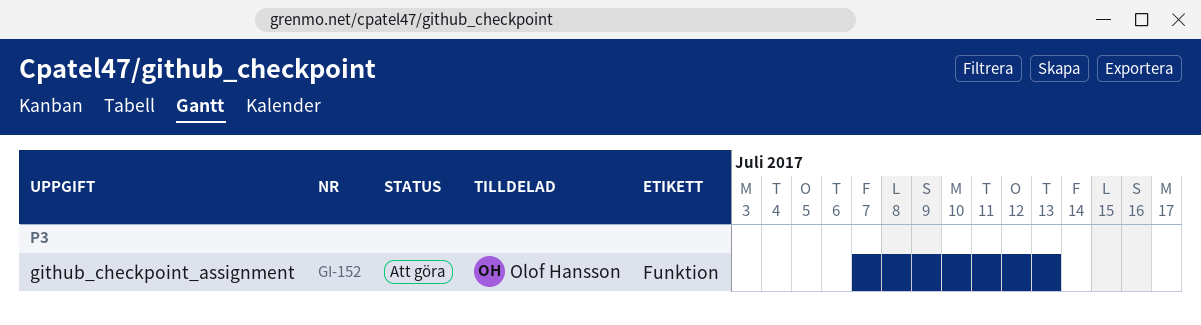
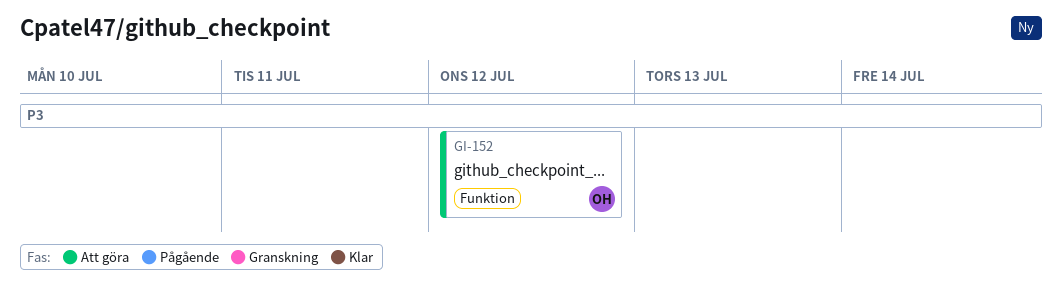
GI-152, due: Jul 13 -> Jul 12

